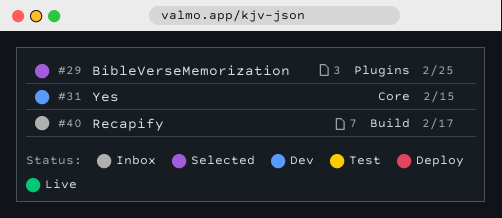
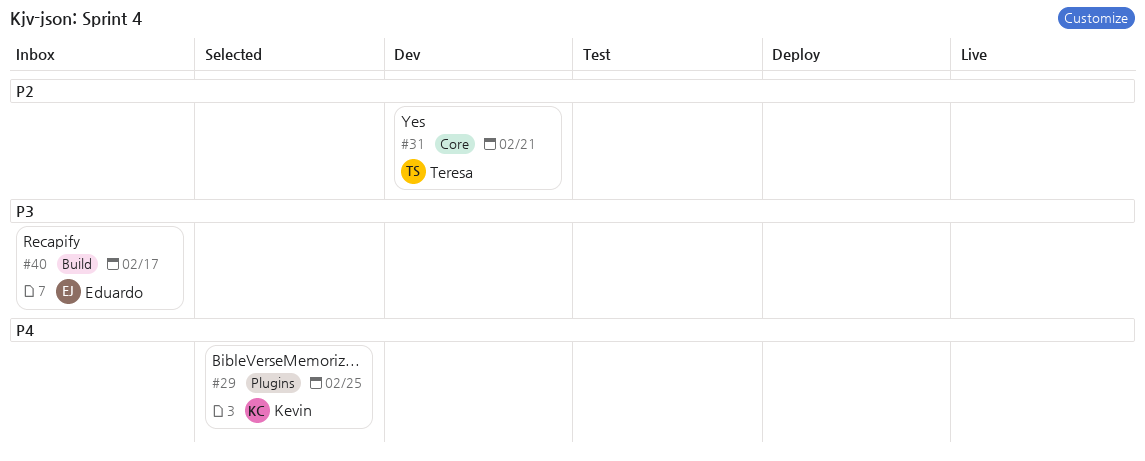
#31, due: Feb 15 -> Feb 21

